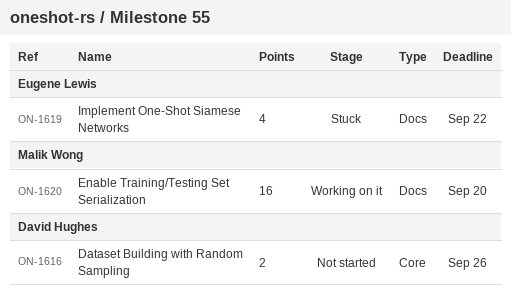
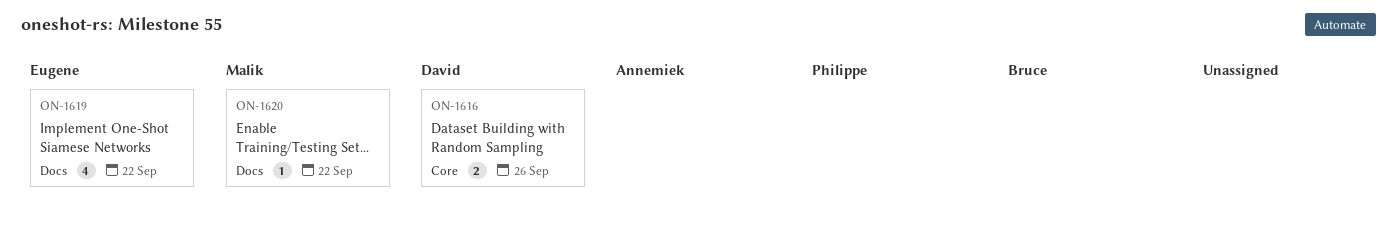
ON-1620, estimate: 16 -> 1
ON-1620, due: Sep 20 -> Sep 22

